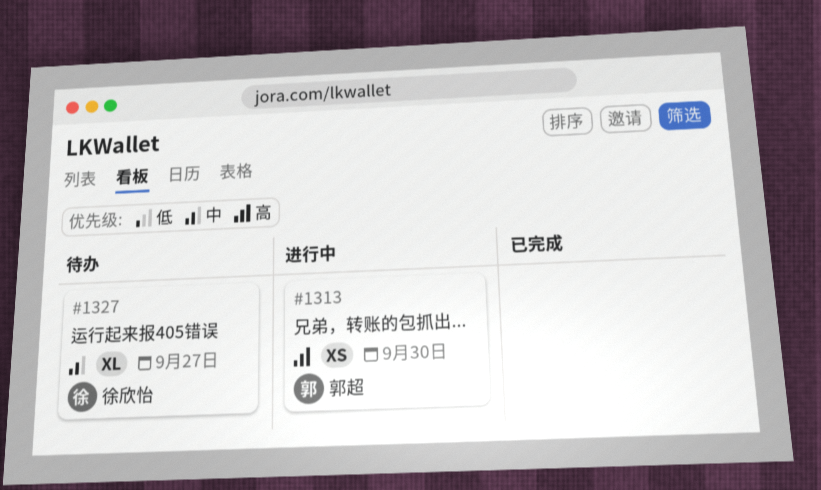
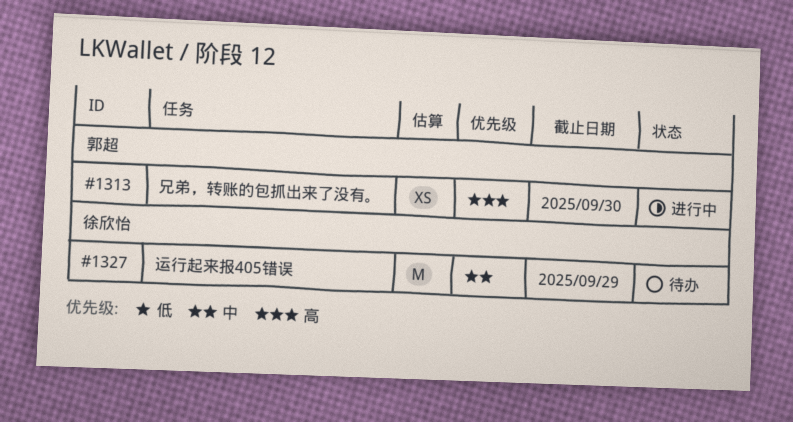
#1327, estimate: XL -> M
#1327, due: Sep 27 -> Sep 29

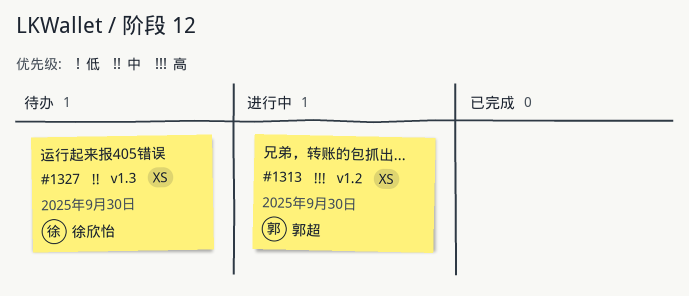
#1327, estimate: M -> XS
#1327, due: Sep 29 -> Sep 30

